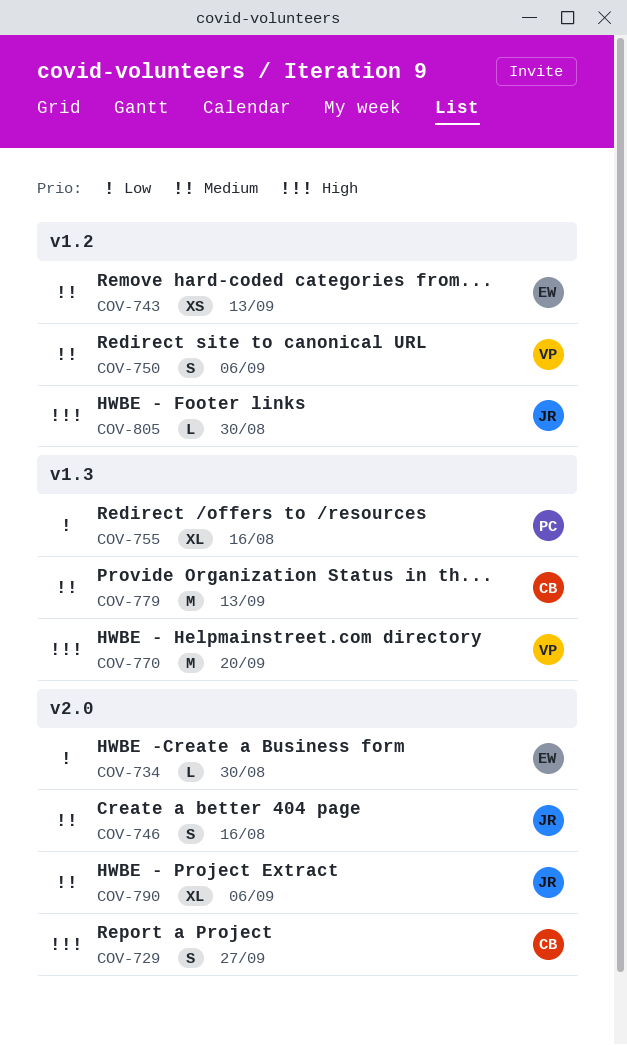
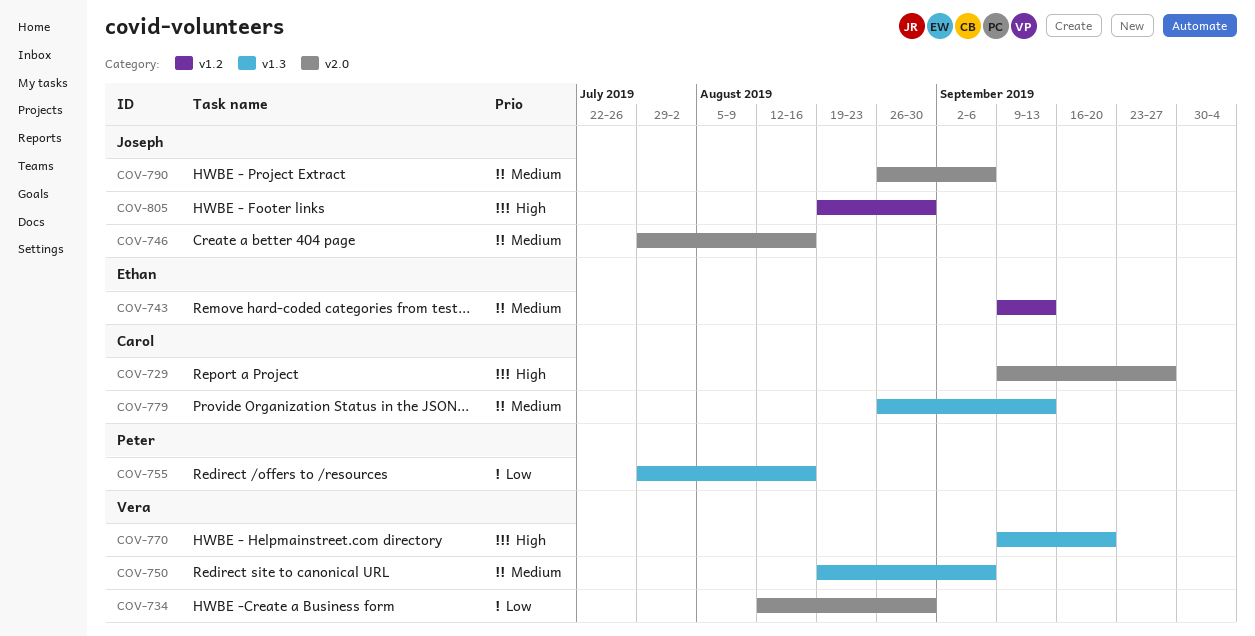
COV-734, owner: Ethan -> Vera
COV-750, label: v1.2 -> v1.3

